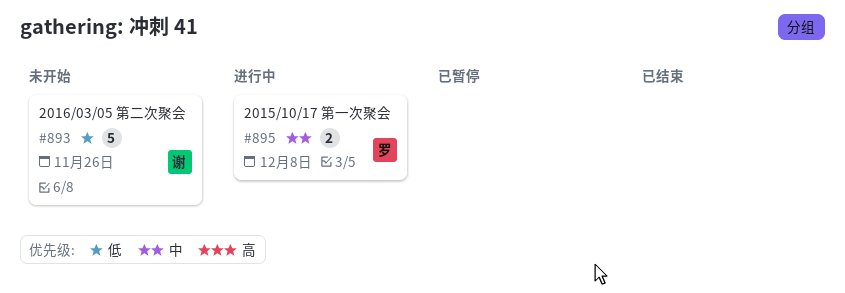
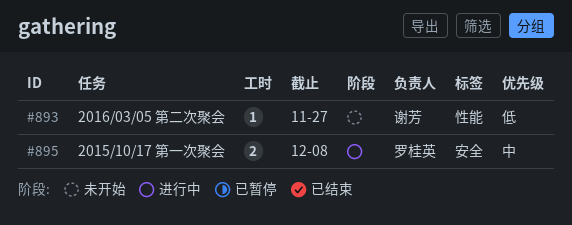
#893, estimate: 5 -> 1
#893, due: Nov 26 -> Nov 27

